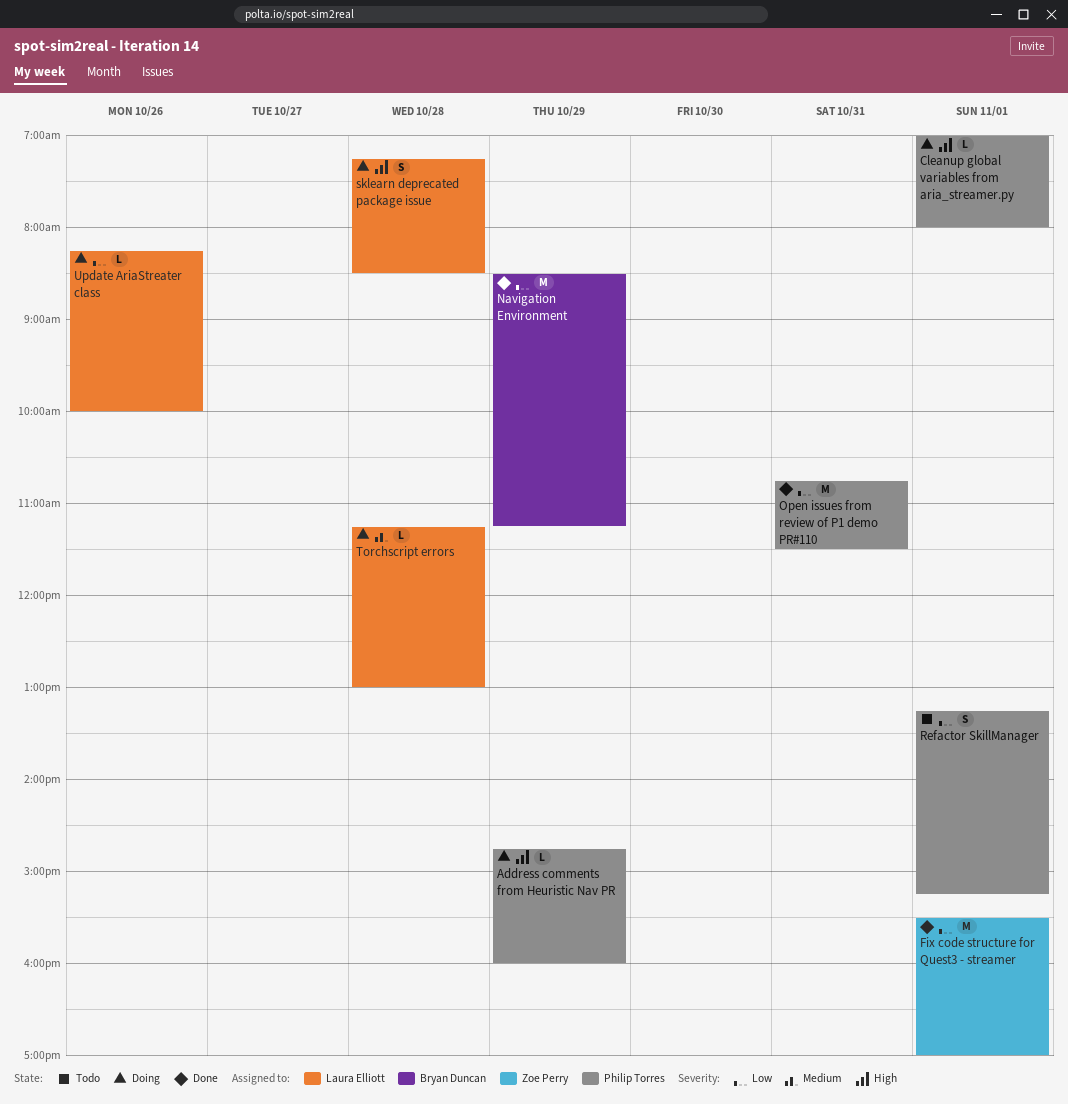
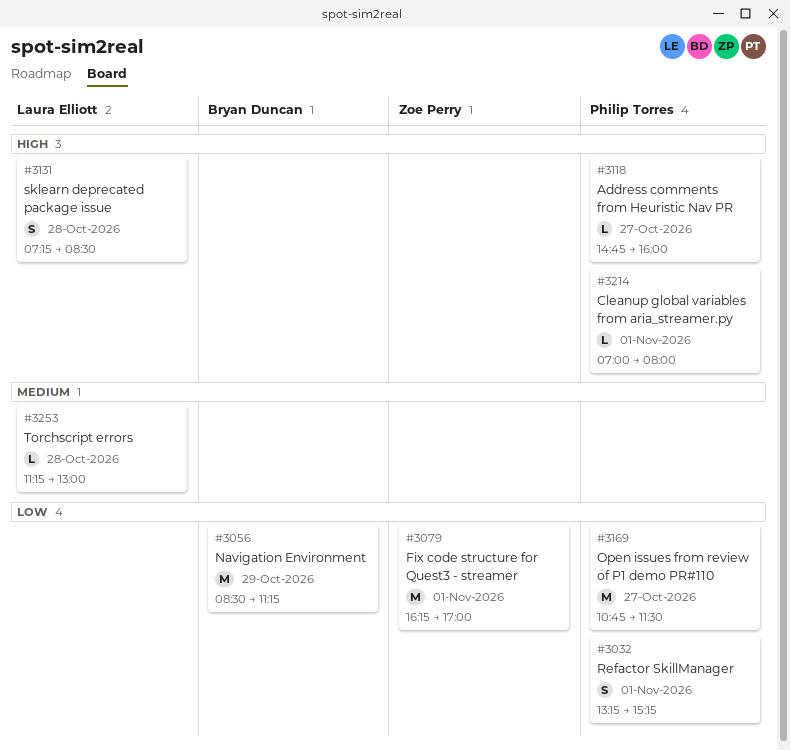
Address comments from Heuristic Nav PR, day: Oct 29 -> Oct 27
Fix code structure for Quest3 - streamer, begins: 15:30 -> 16:15
Open issues from review of P1 demo PR#110, day: Oct 31 -> Oct 27
Update AriaStreater class: present -> none

